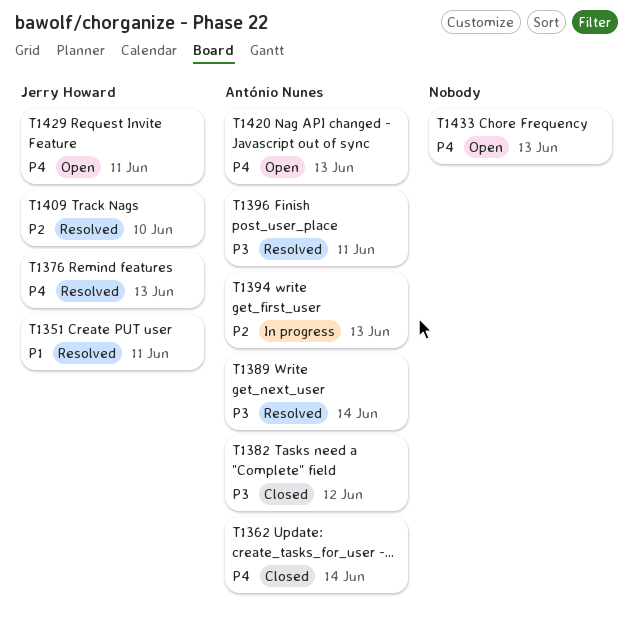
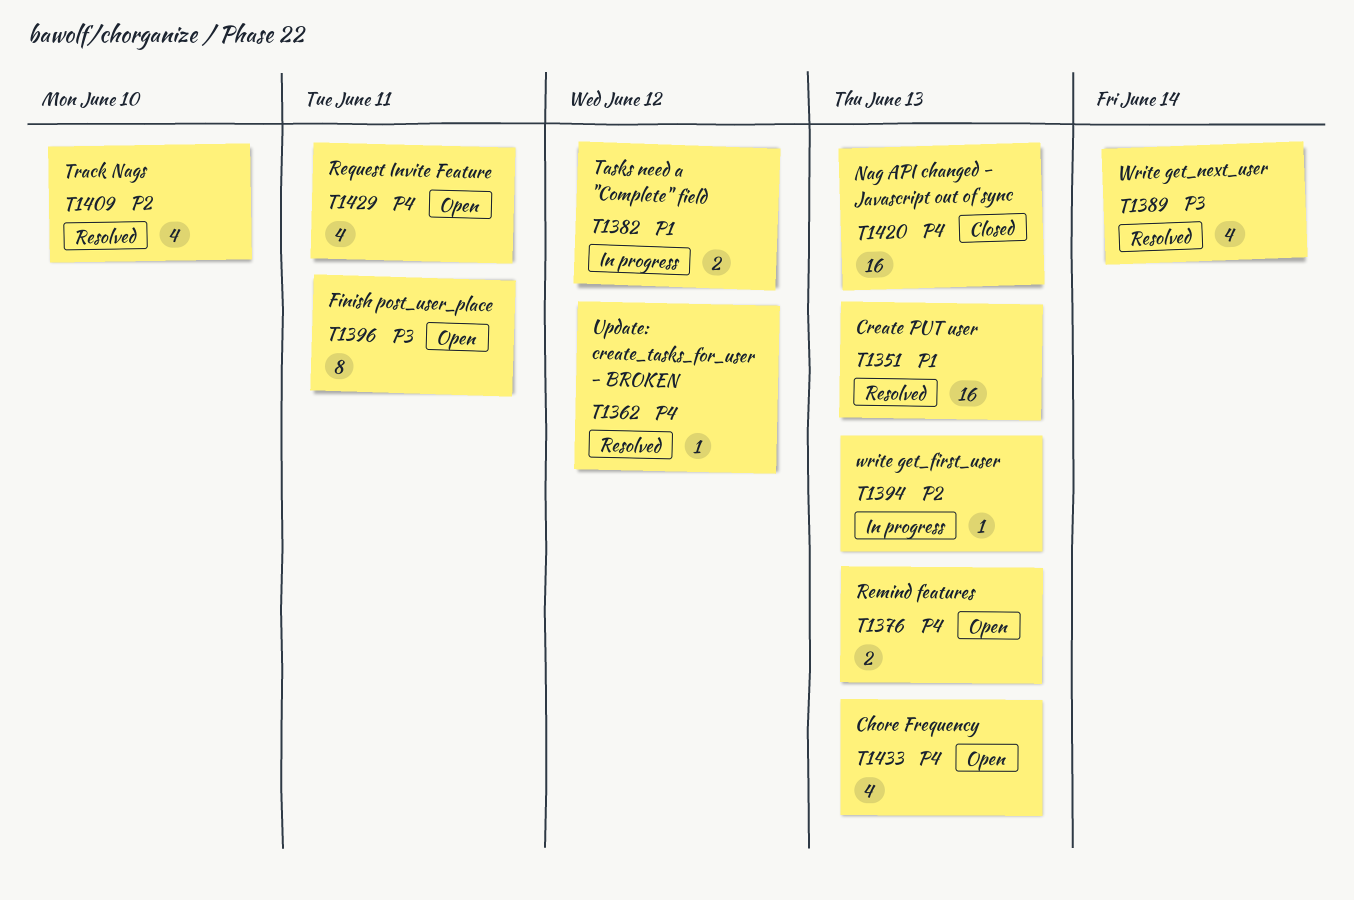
T1351, due: Jun 11 -> Jun 13
T1362, status: Closed -> Resolved
T1362, due: Jun 14 -> Jun 12
T1376, status: Resolved -> Open
T1382, status: Closed -> In progress
T1382, priority: P3 -> P1
T1396, status: Resolved -> Open
T1420, status: Open -> Closed

